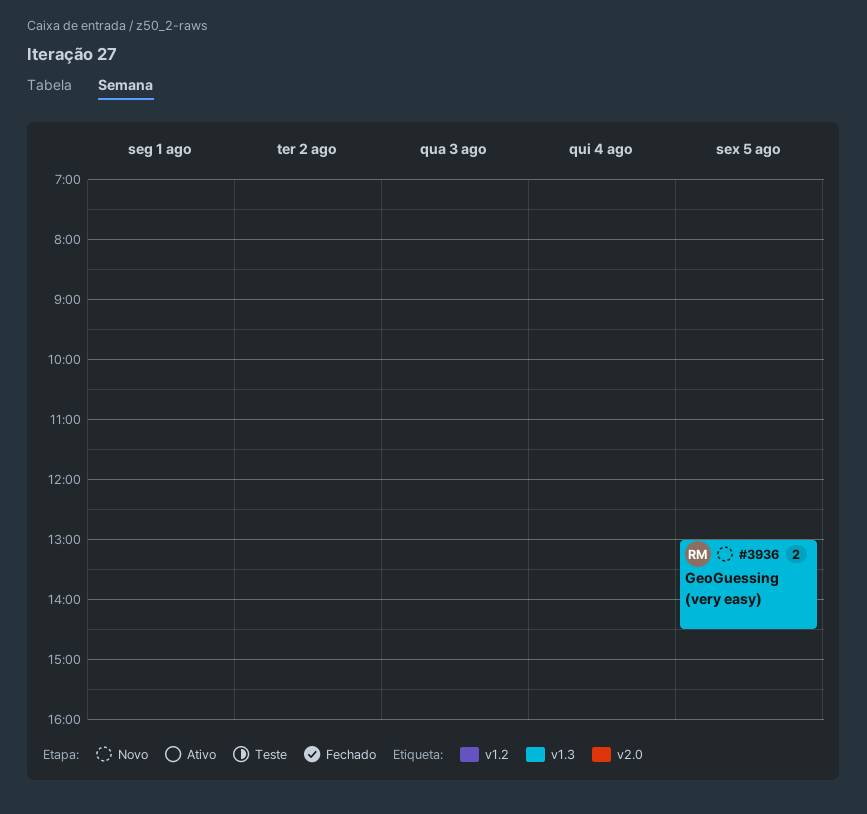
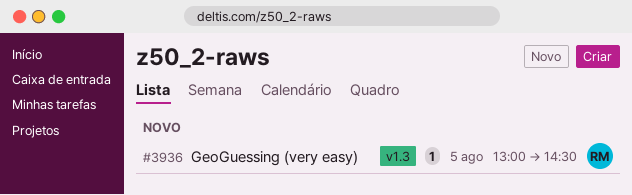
#3936, estimate: 2 -> 1

